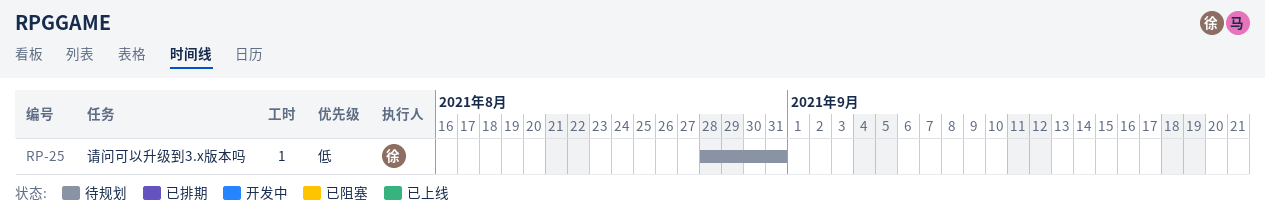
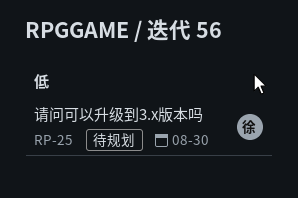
RP-25, due: Aug 31 -> Aug 30

